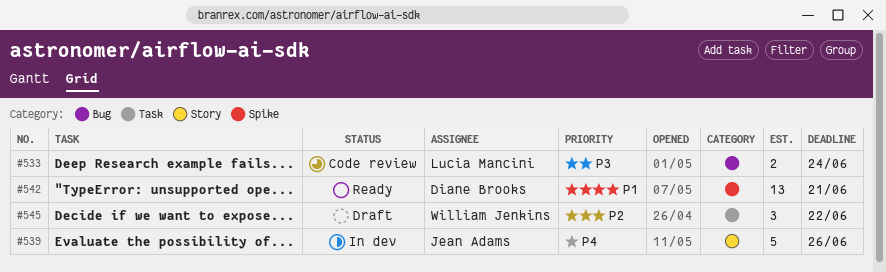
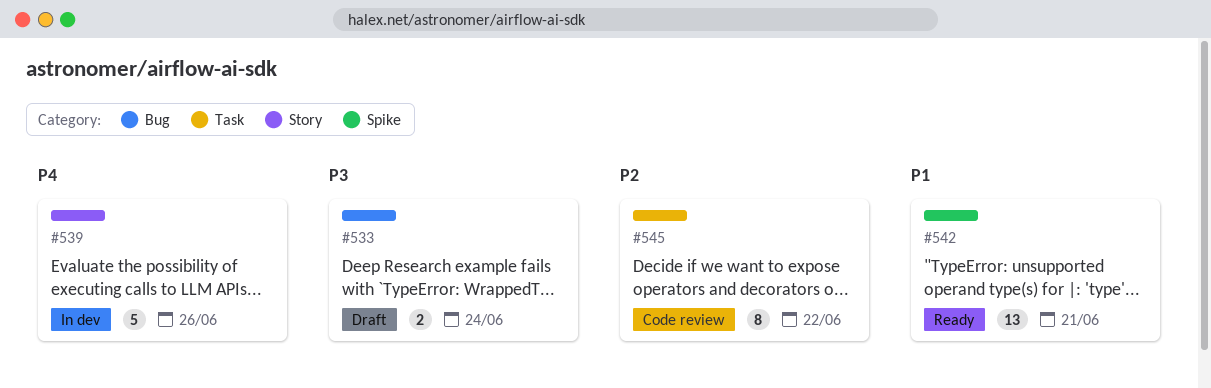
#533, status: Code review -> Draft
#545, status: Draft -> Code review
#545, estimate: 3 -> 8

